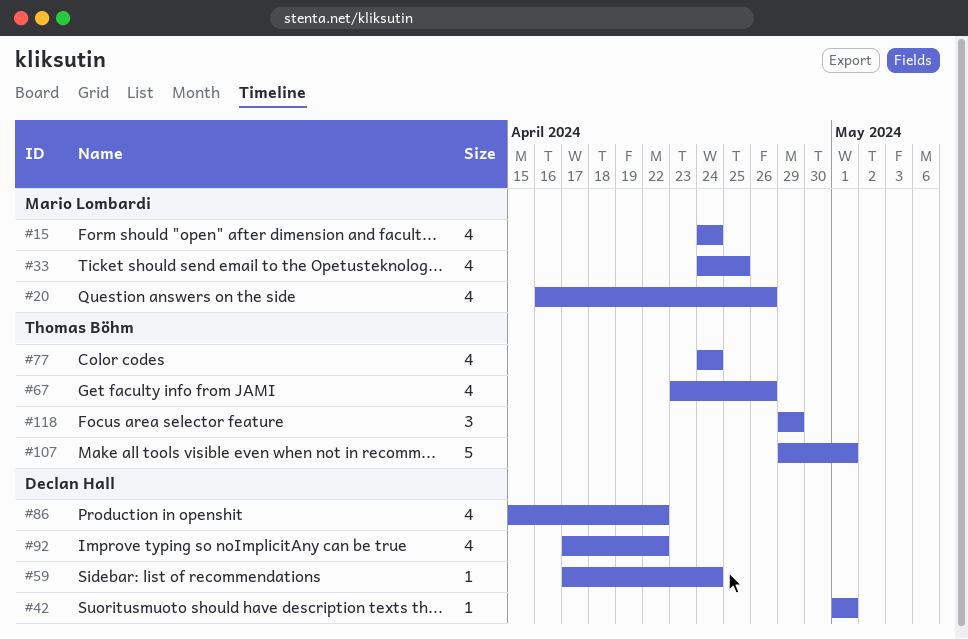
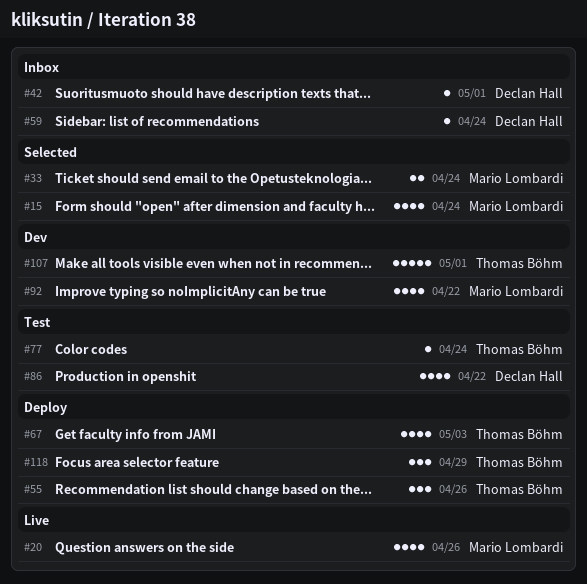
#33, estimate: 4 -> 2
#33, due: Apr 25 -> Apr 24
#55: none -> present
#67, due: Apr 26 -> May 3
#77, estimate: 4 -> 1
#92, owner: Declan Hall -> Mario Lombardi

